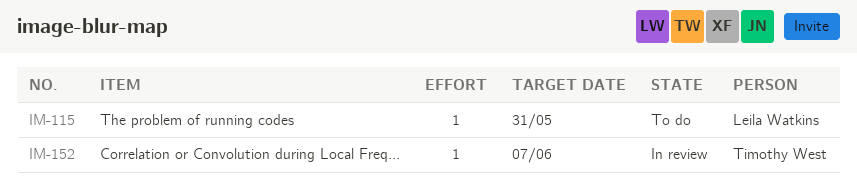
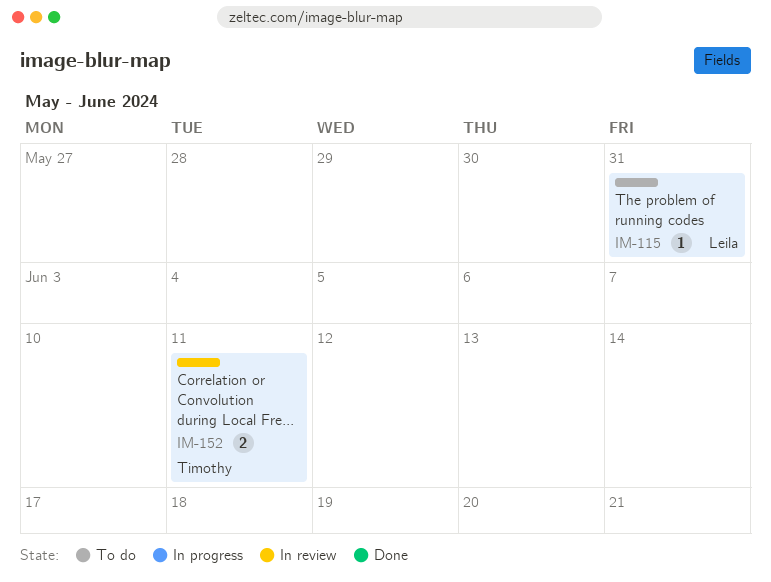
IM-152, estimate: 1 -> 2
IM-152, due: Jun 7 -> Jun 11

